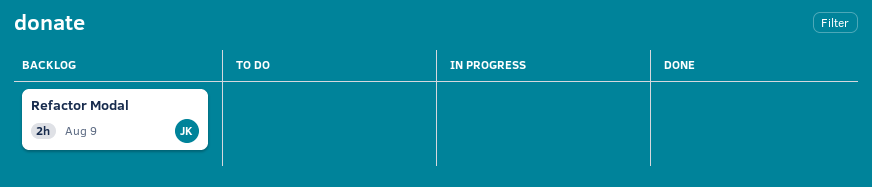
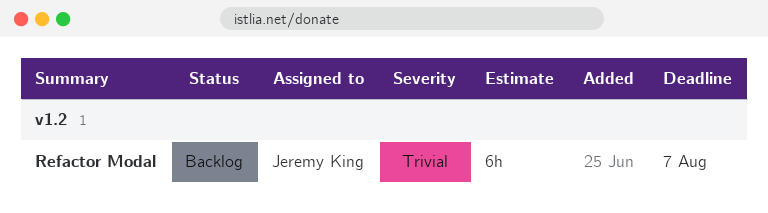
Refactor Modal, estimate: 2h -> 6h
Refactor Modal, due: Aug 9 -> Aug 7

